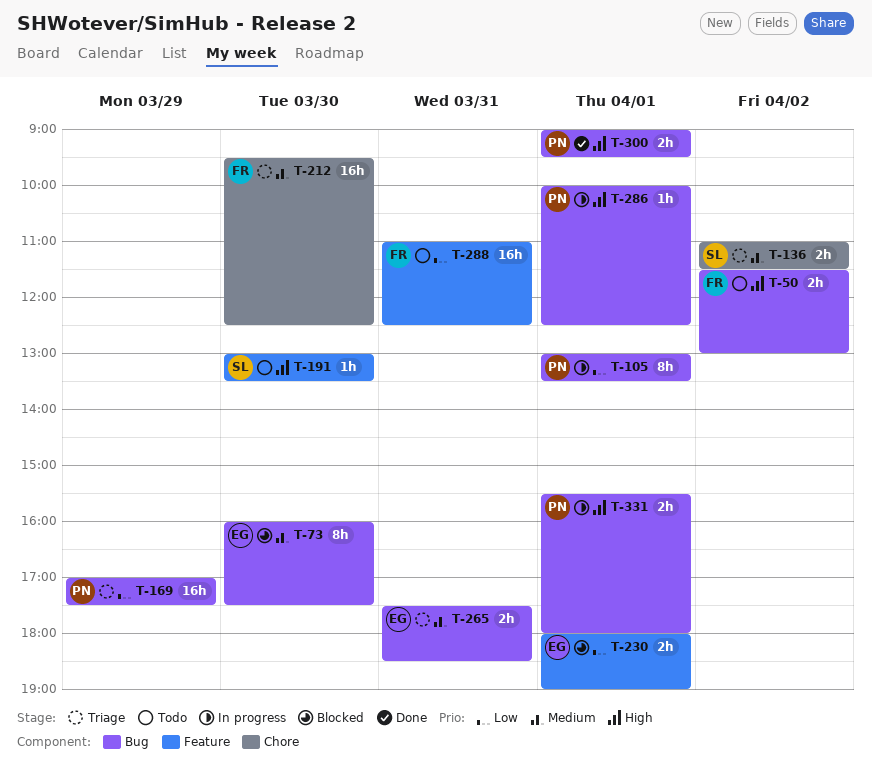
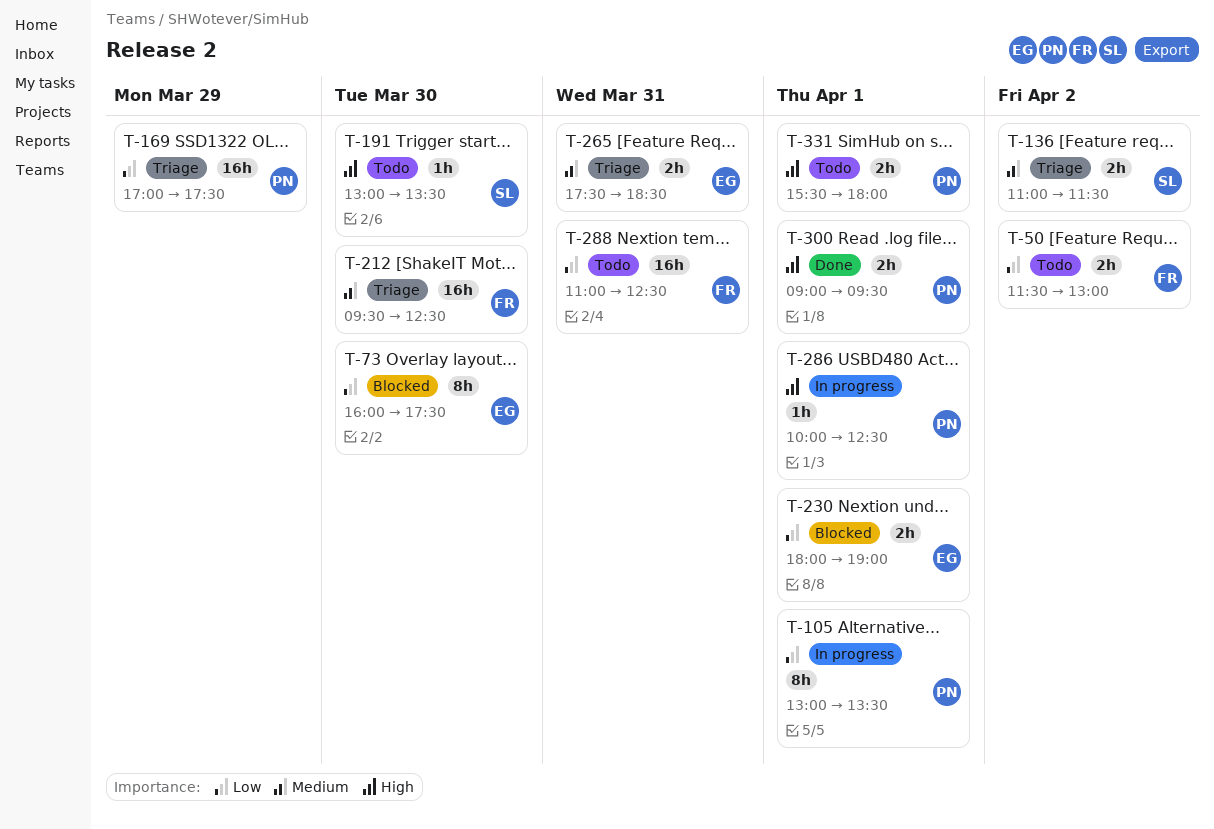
T-50, priority: High -> Low
T-73, priority: Medium -> Low
T-331, status: In progress -> Todo

